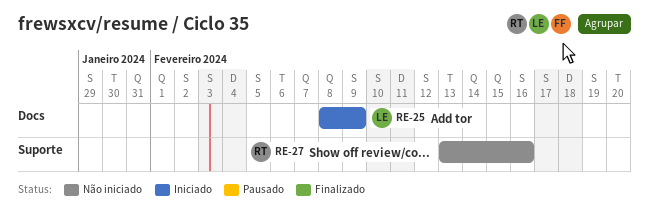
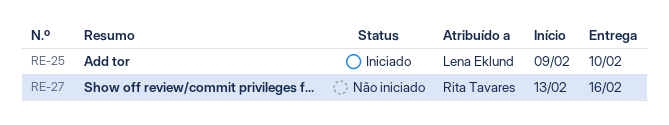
RE-25, start: Feb 8 -> Feb 9
RE-25, due: Feb 9 -> Feb 10

